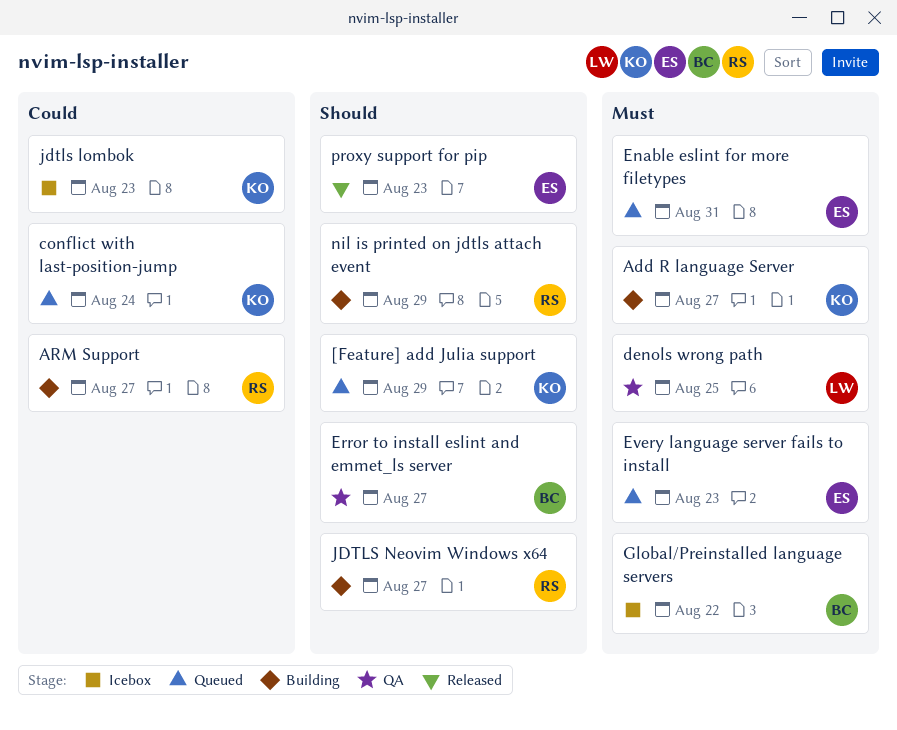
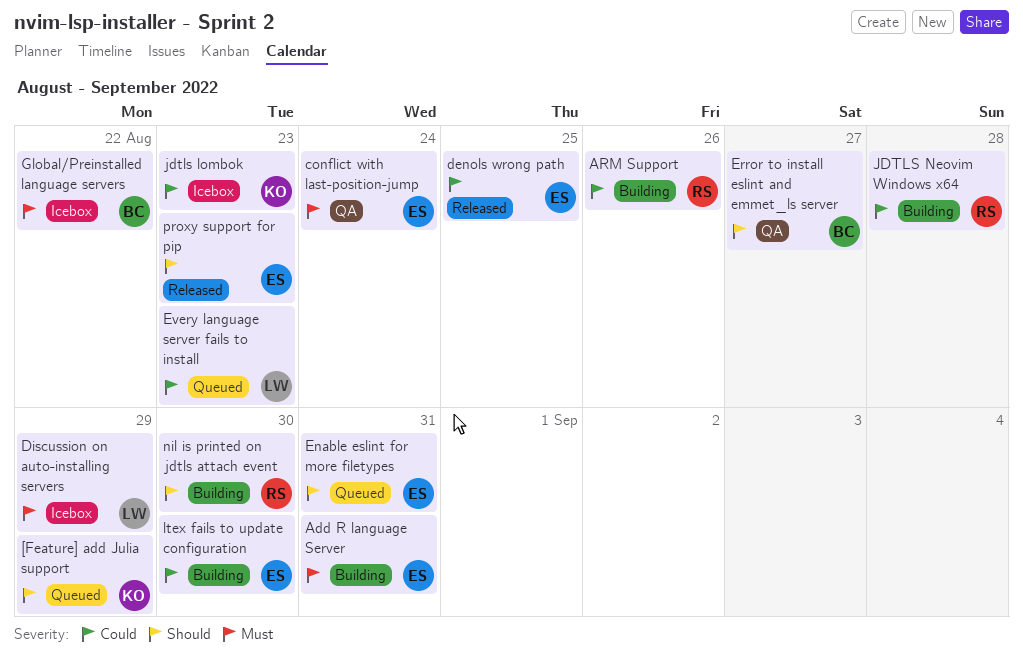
Add R language Server, owner: KO -> ES
Add R language Server, due: Aug 27 -> Aug 31
ARM Support, due: Aug 27 -> Aug 26
conflict with last-position-jump, status: Queued -> QA
conflict with last-position-jump, owner: KO -> ES
conflict with last-position-jump, priority: Could -> Must
denols wrong path, status: QA -> Released
denols wrong path, owner: LW -> ES
denols wrong path, priority: Must -> Could
Discussion on auto-installing servers: none -> present
Enable eslint for more filetypes, priority: Must -> Should
Every language server fails to install, owner: ES -> LW
Every language server fails to install, priority: Must -> Could
JDTLS Neovim Windows x64, priority: Should -> Could
JDTLS Neovim Windows x64, due: Aug 27 -> Aug 28
ltex fails to update configuration: none -> present
nil is printed on jdtls attach event, due: Aug 29 -> Aug 30

